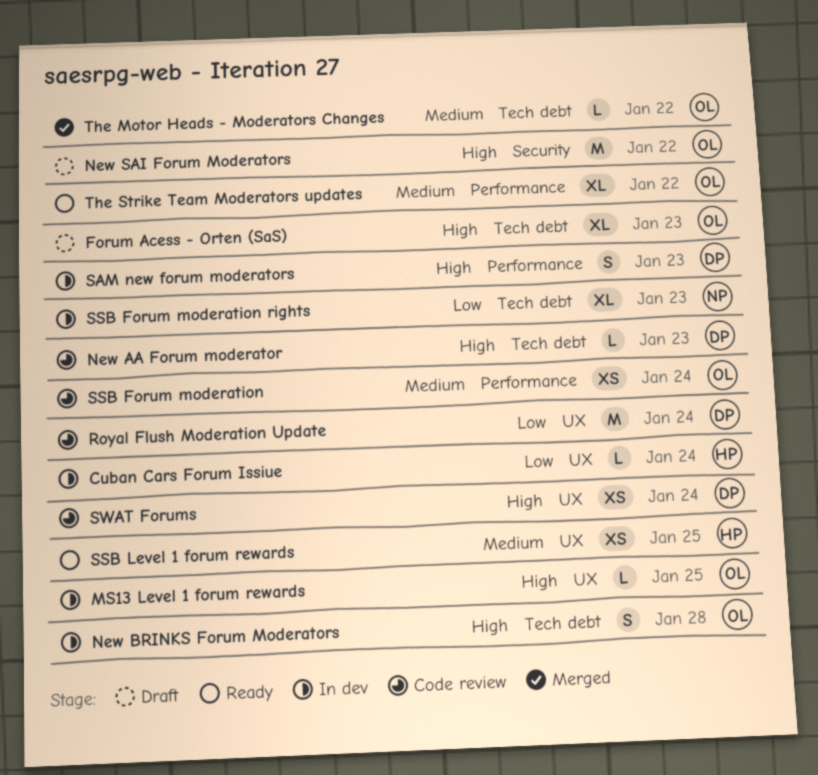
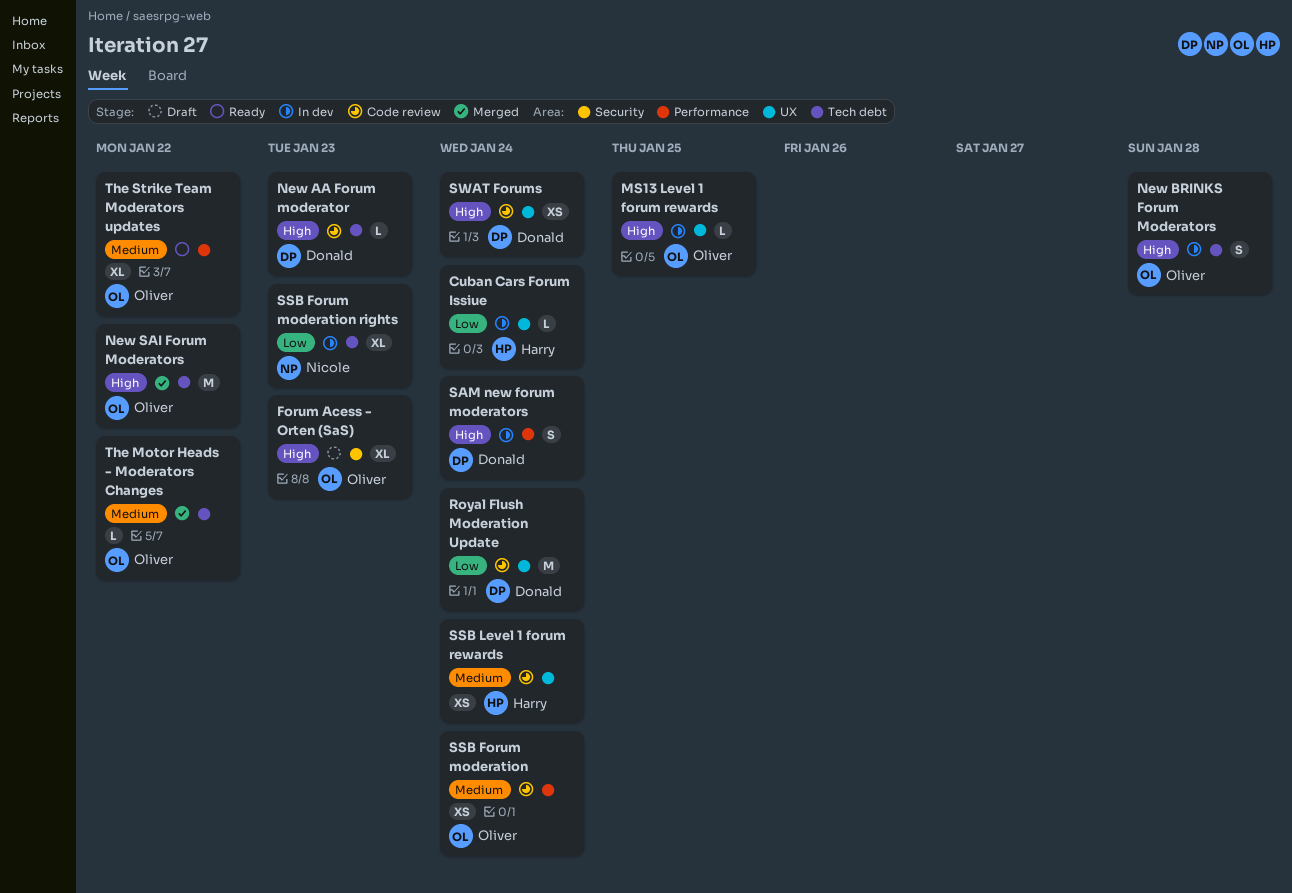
Forum Acess - Orten (SaS), label: Tech debt -> Security
New SAI Forum Moderators, status: Draft -> Merged
New SAI Forum Moderators, label: Security -> Tech debt
SAM new forum moderators, due: Jan 23 -> Jan 24
SSB Level 1 forum rewards, status: Ready -> Code review
SSB Level 1 forum rewards, due: Jan 25 -> Jan 24

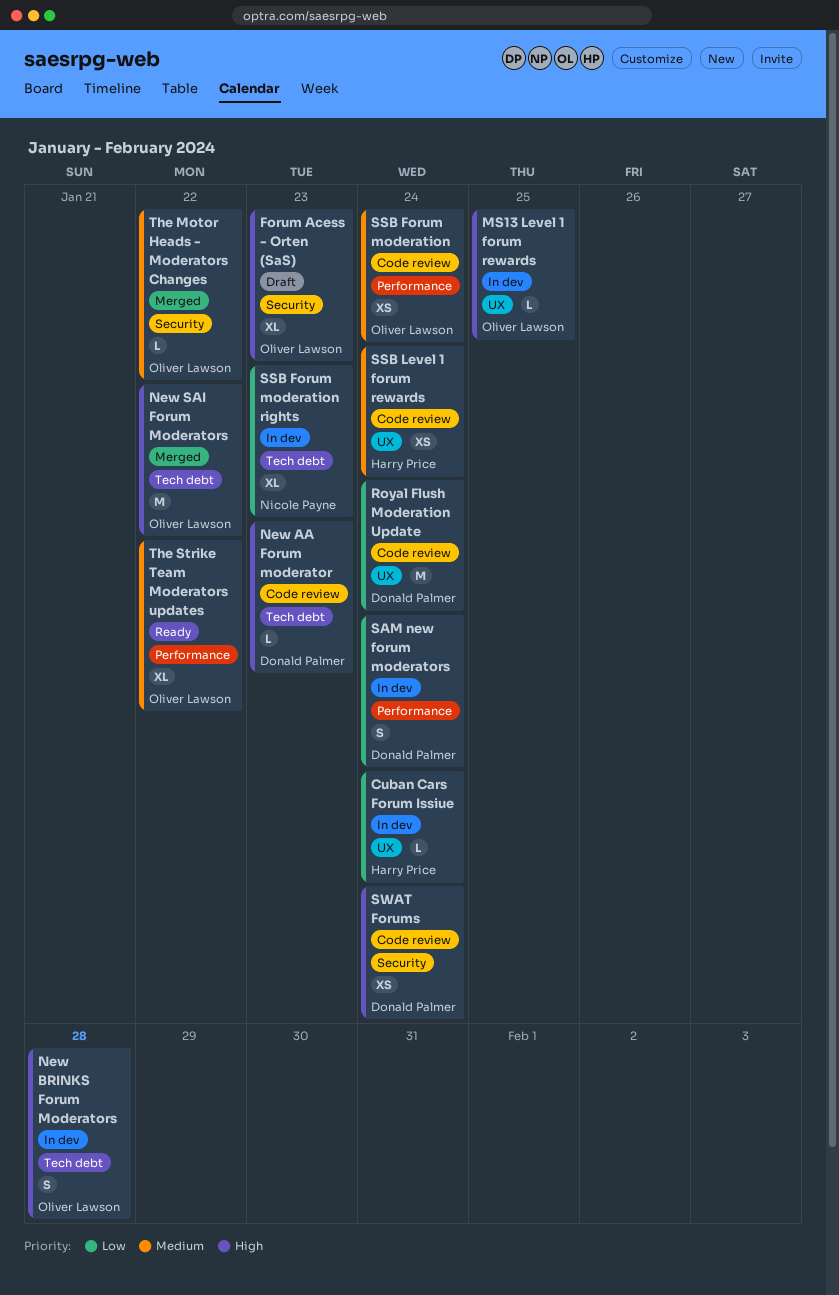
SAM new forum moderators, priority: High -> Low
SWAT Forums, label: UX -> Security
The Motor Heads - Moderators Changes, label: Tech debt -> Security

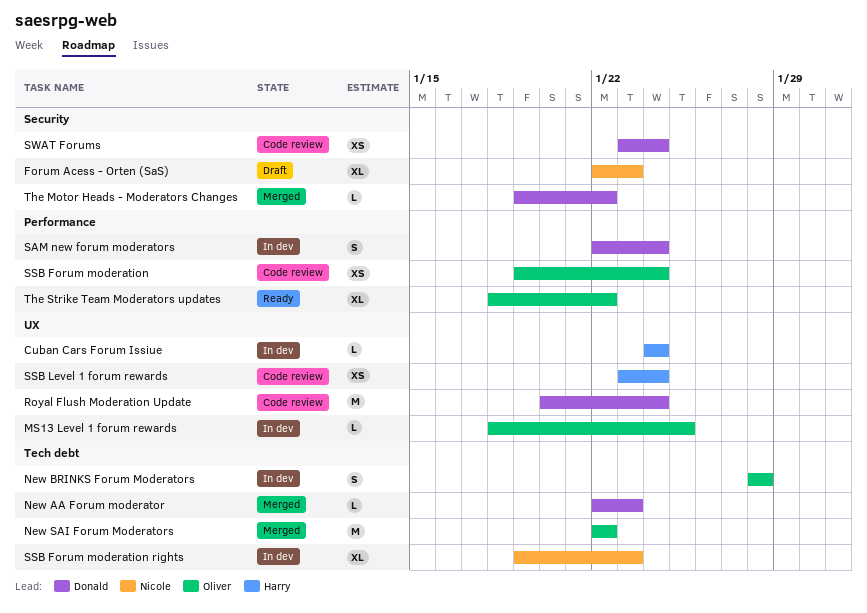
Forum Acess - Orten (SaS), owner: Oliver Lawson -> Nicole Payne
New AA Forum moderator, status: Code review -> Merged
The Motor Heads - Moderators Changes, owner: Oliver Lawson -> Donald Palmer

